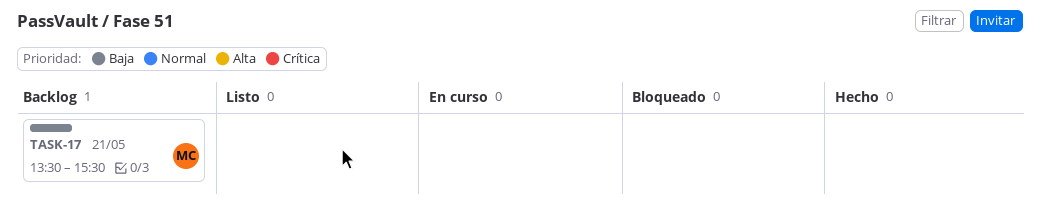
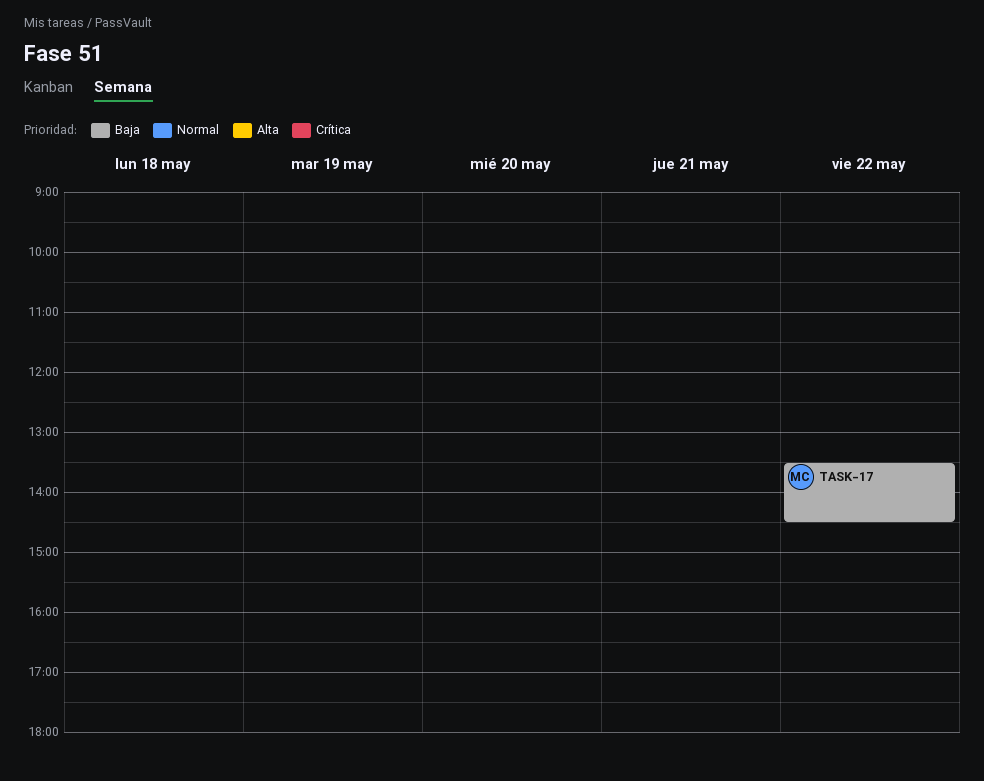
TASK-17, day: May 21 -> May 22
TASK-17, ends: 15:30 -> 14:30

